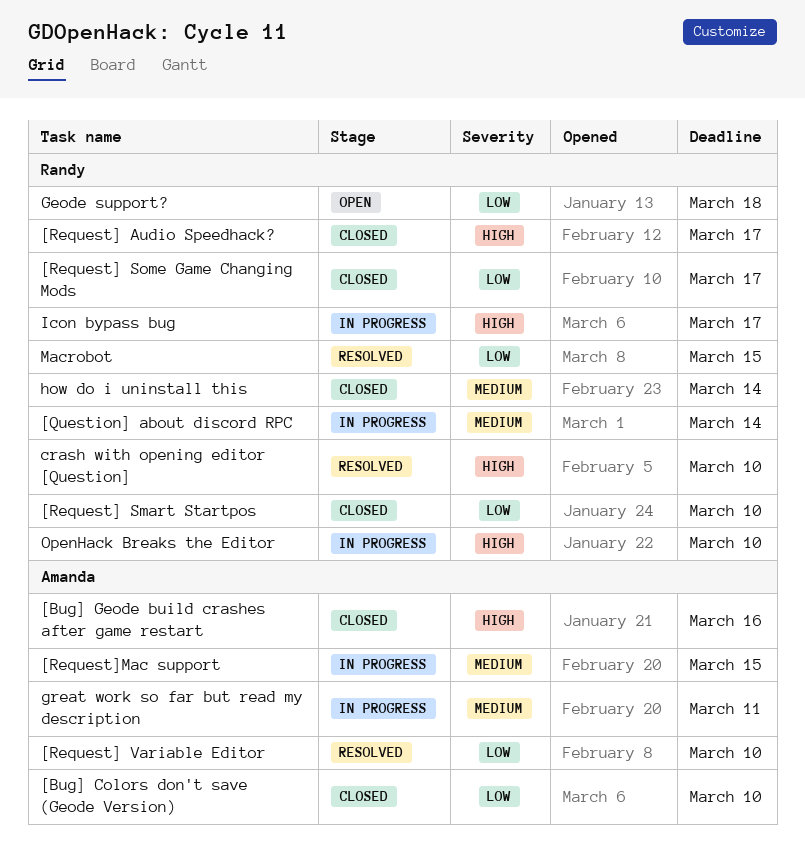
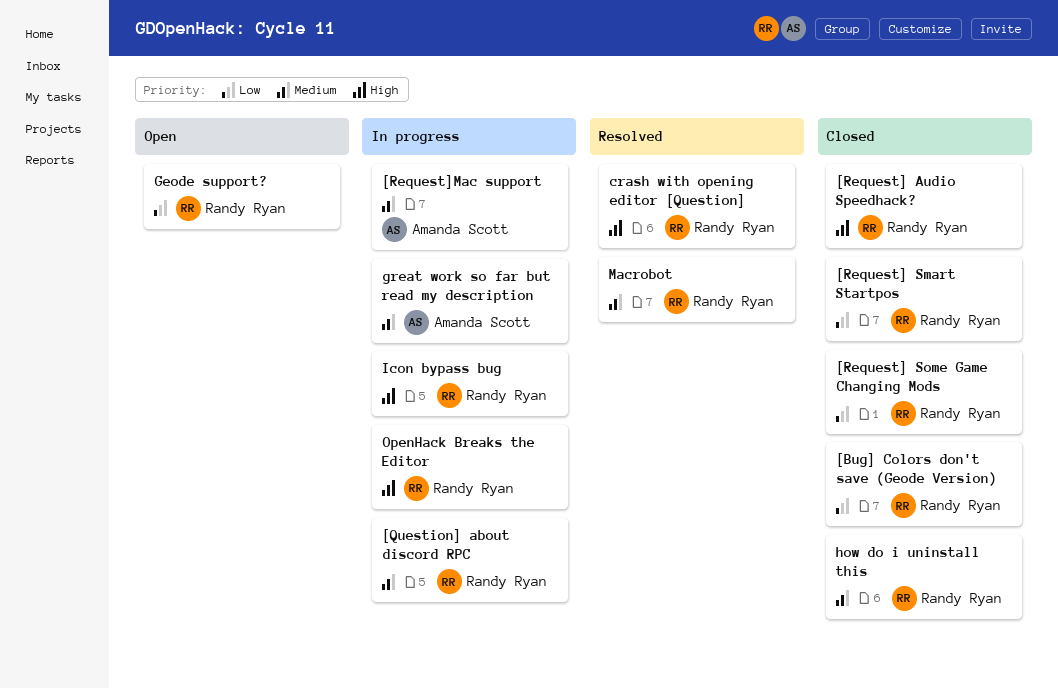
[Bug] Colors don't save (Geode Version), owner: Amanda Scott -> Randy Ryan
[Bug] Geode build crashes after game restart: present -> none
[Request] Variable Editor: present -> none
Macrobot, priority: Low -> Medium

